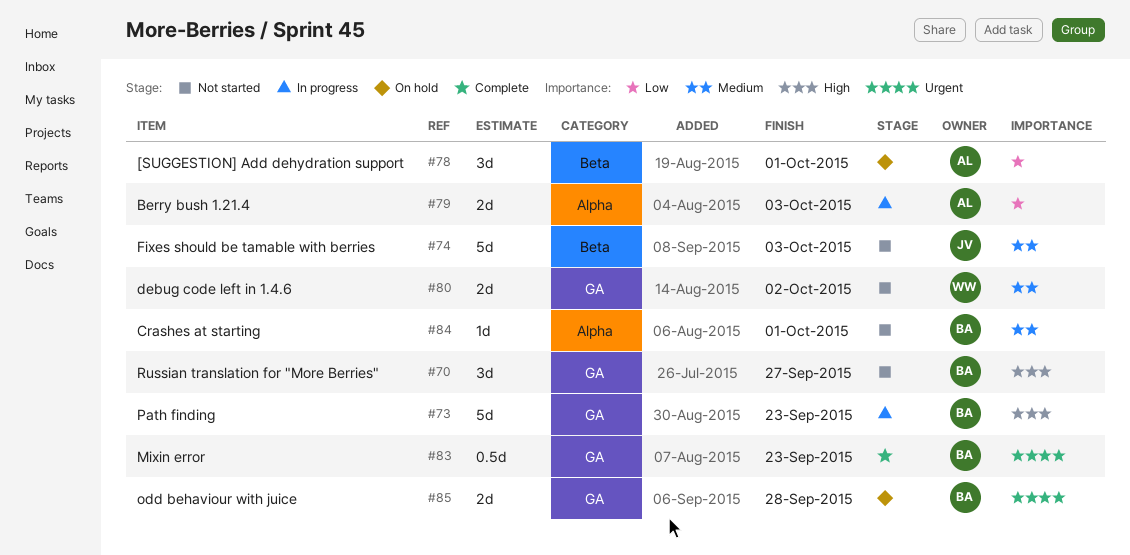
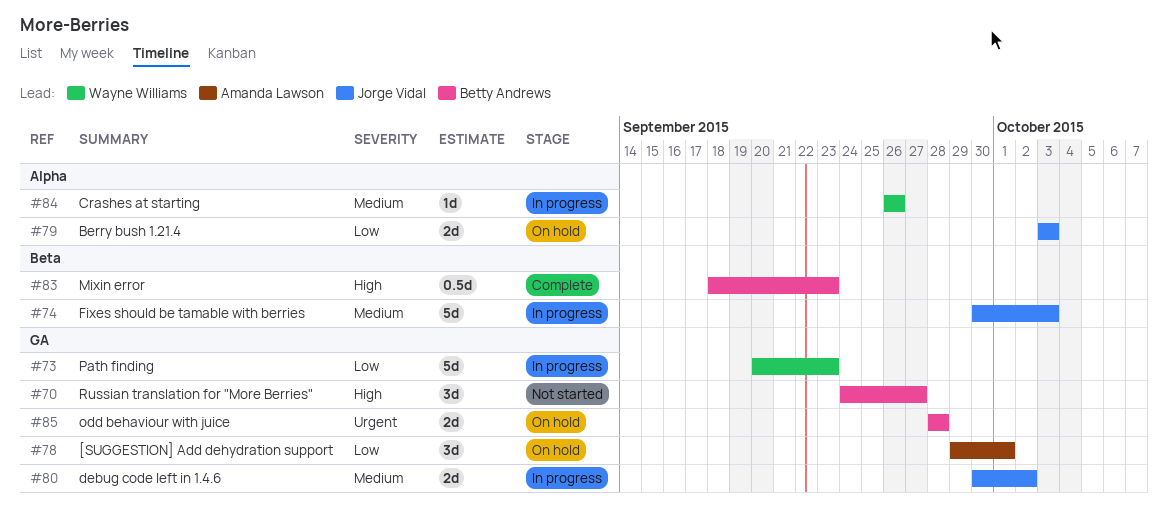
#73, owner: Betty Andrews -> Wayne Williams
#73, priority: High -> Low
#74, status: Not started -> In progress
#78, label: Beta -> GA
#79, status: In progress -> On hold
#79, owner: Amanda Lawson -> Jorge Vidal
#80, status: Not started -> In progress
#80, owner: Wayne Williams -> Jorge Vidal
#83, priority: Urgent -> High
#83, label: GA -> Beta
#84, status: Not started -> In progress
#84, owner: Betty Andrews -> Wayne Williams
#84, due: Oct 1 -> Sep 26

